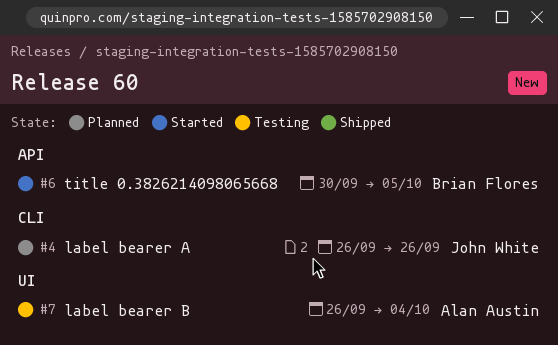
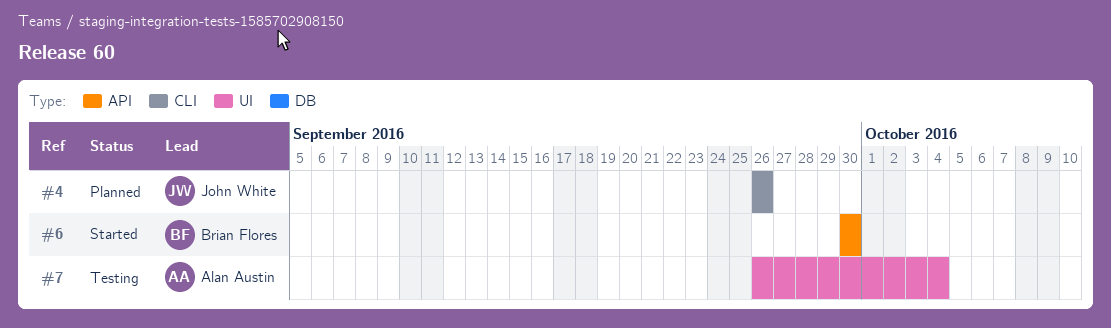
#6, due: Oct 5 -> Sep 30

